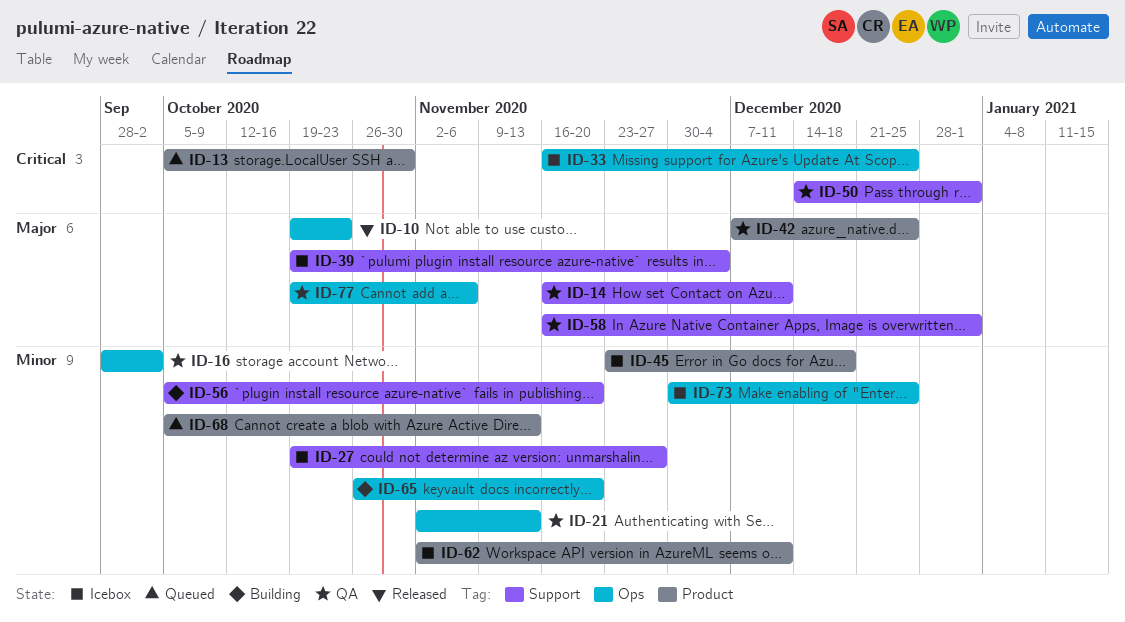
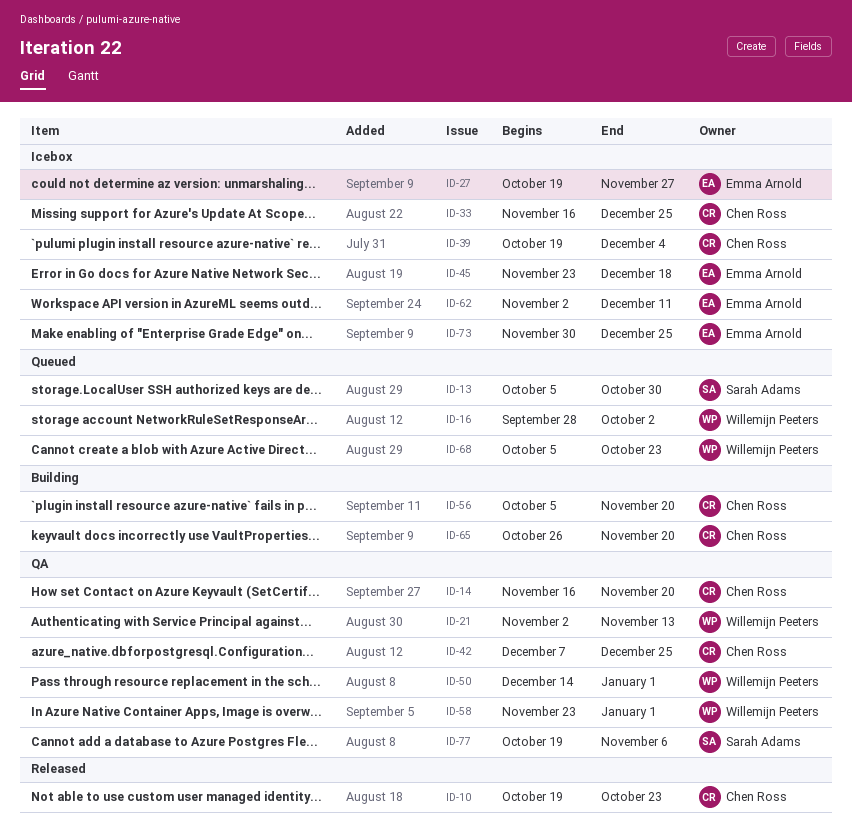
ID-14, due: Dec 11 -> Nov 20
ID-16, status: QA -> Queued
ID-58, start: Nov 16 -> Nov 23
ID-68, due: Nov 13 -> Oct 23

